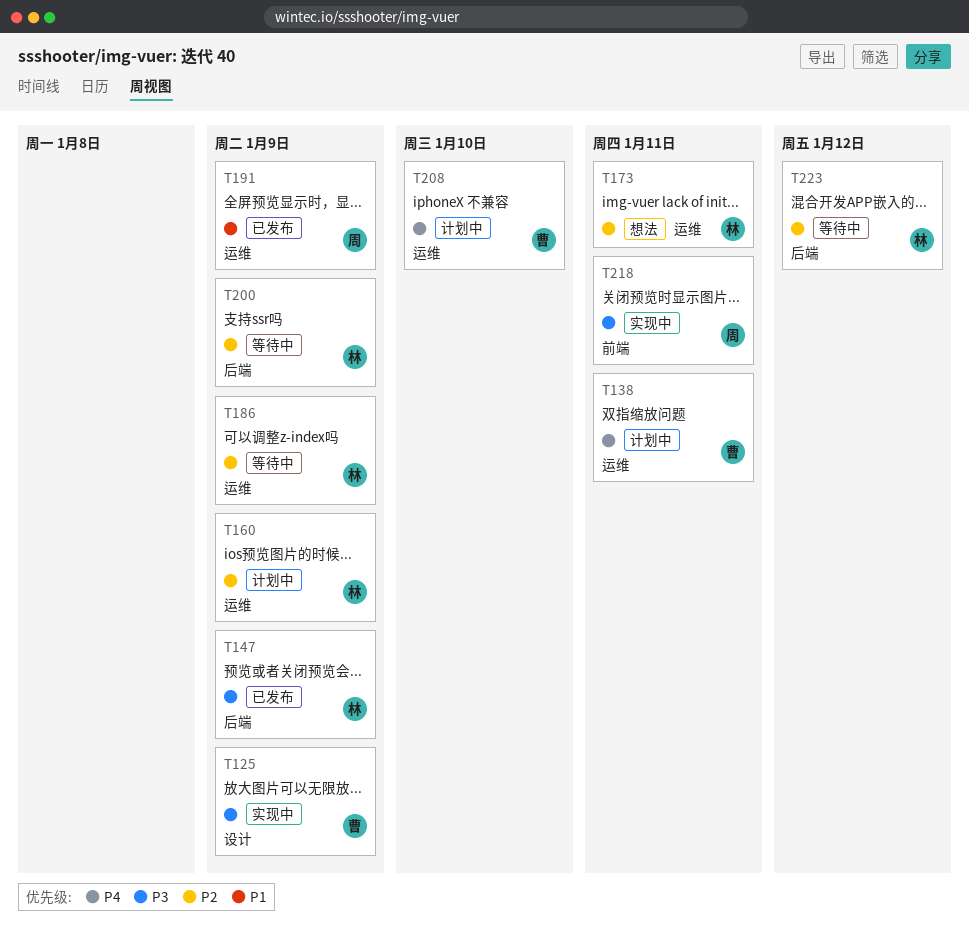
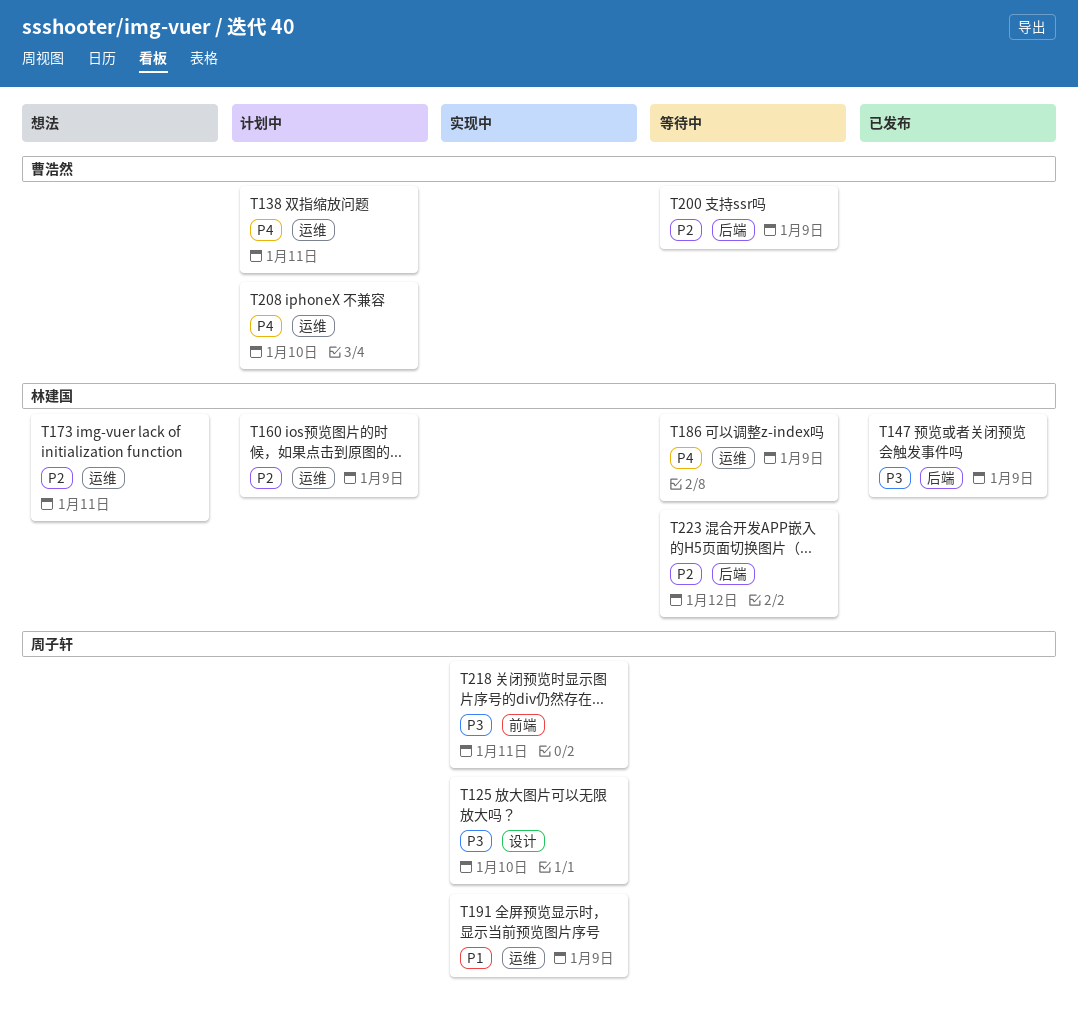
T125, owner: 曹浩然 -> 周子轩
T125, due: Jan 9 -> Jan 10
T186, priority: P2 -> P4
T191, status: 已发布 -> 实现中
T200, owner: 林建国 -> 曹浩然

